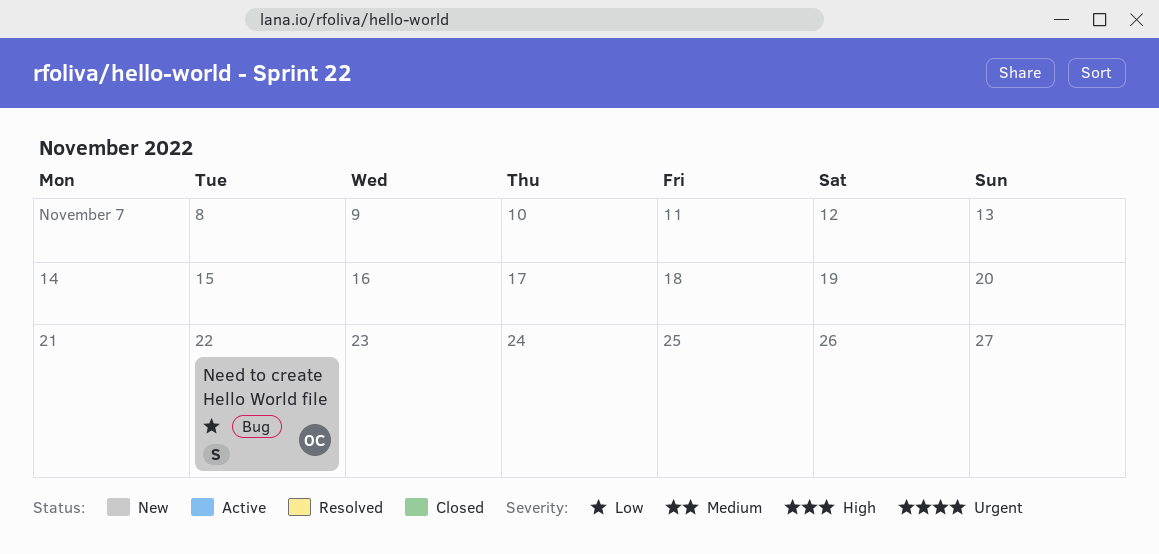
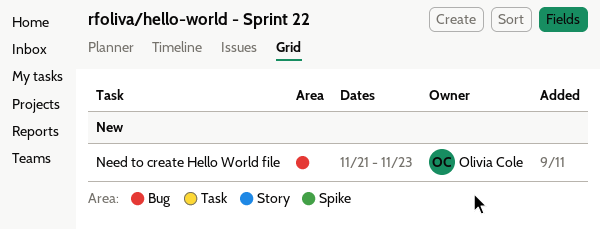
Need to create Hello World file, due: Nov 22 -> Nov 23

